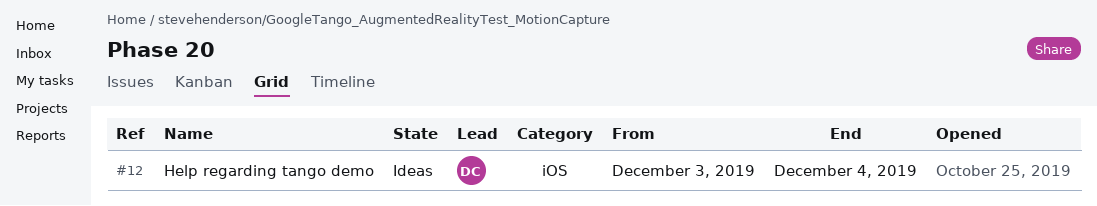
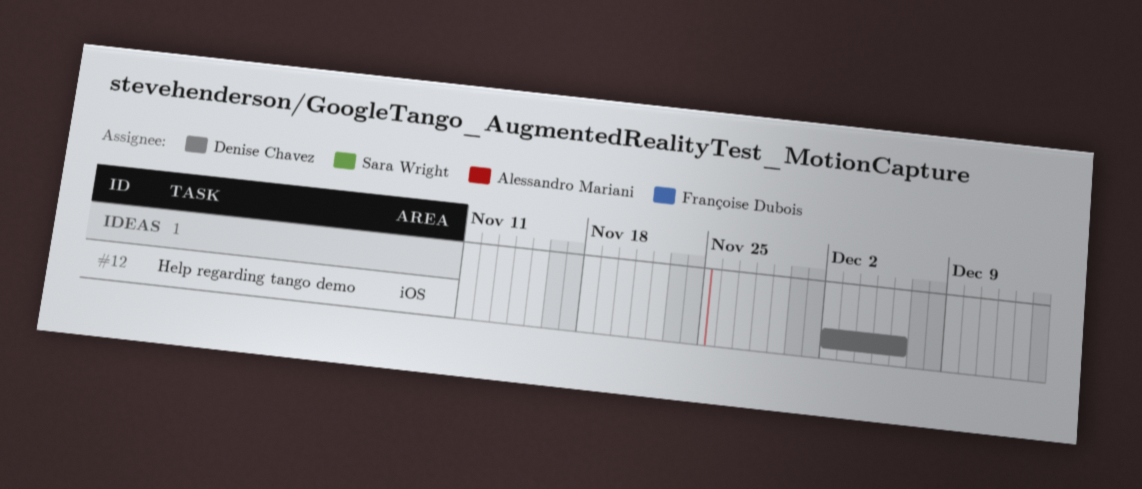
#12, start: Dec 3 -> Dec 2
#12, due: Dec 4 -> Dec 6

